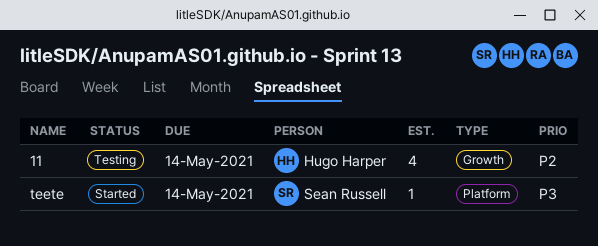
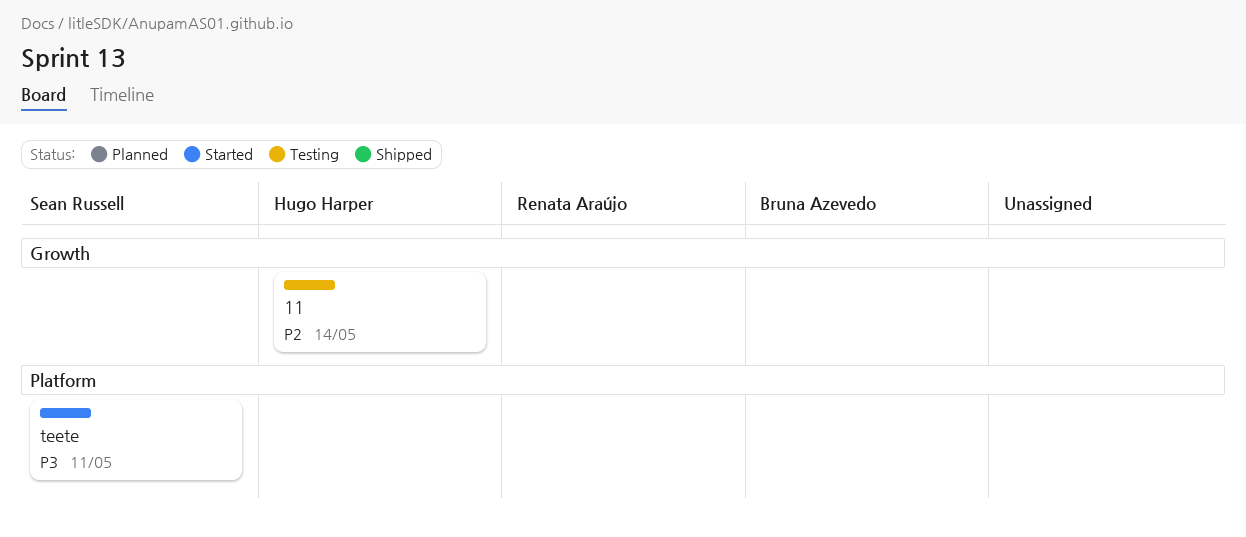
teete, due: May 14 -> May 11

